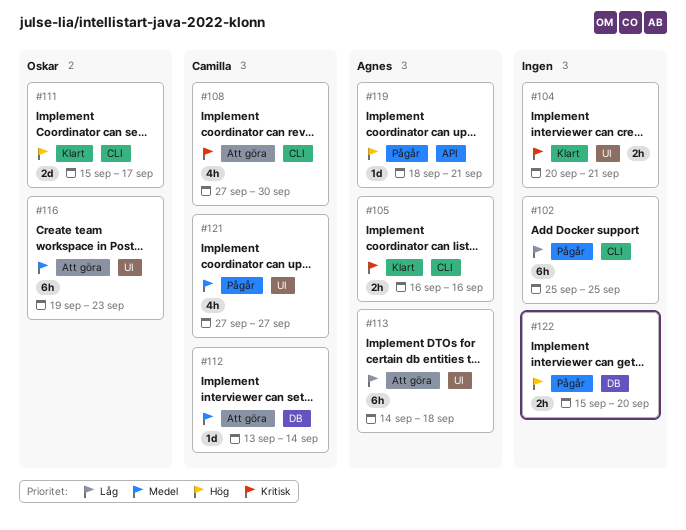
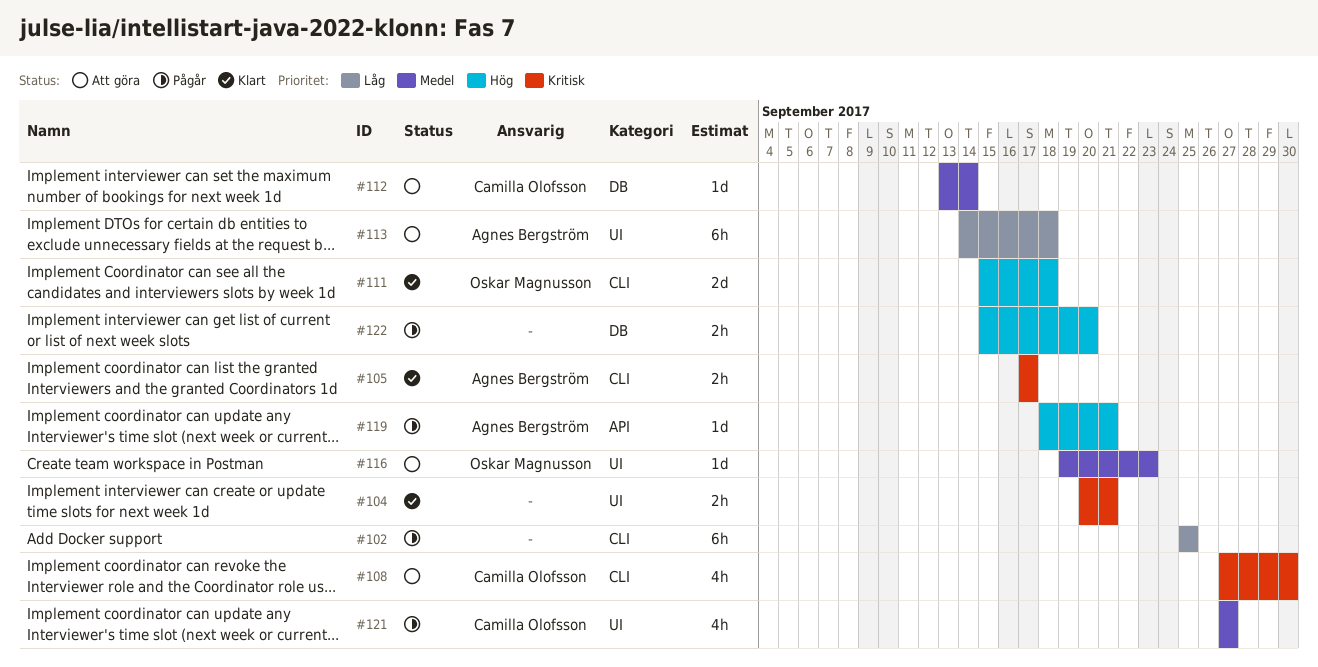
#105, start: Sep 16 -> Sep 17
#105, due: Sep 16 -> Sep 17
#111, due: Sep 17 -> Sep 18
#116, estimate: 6h -> 1d

